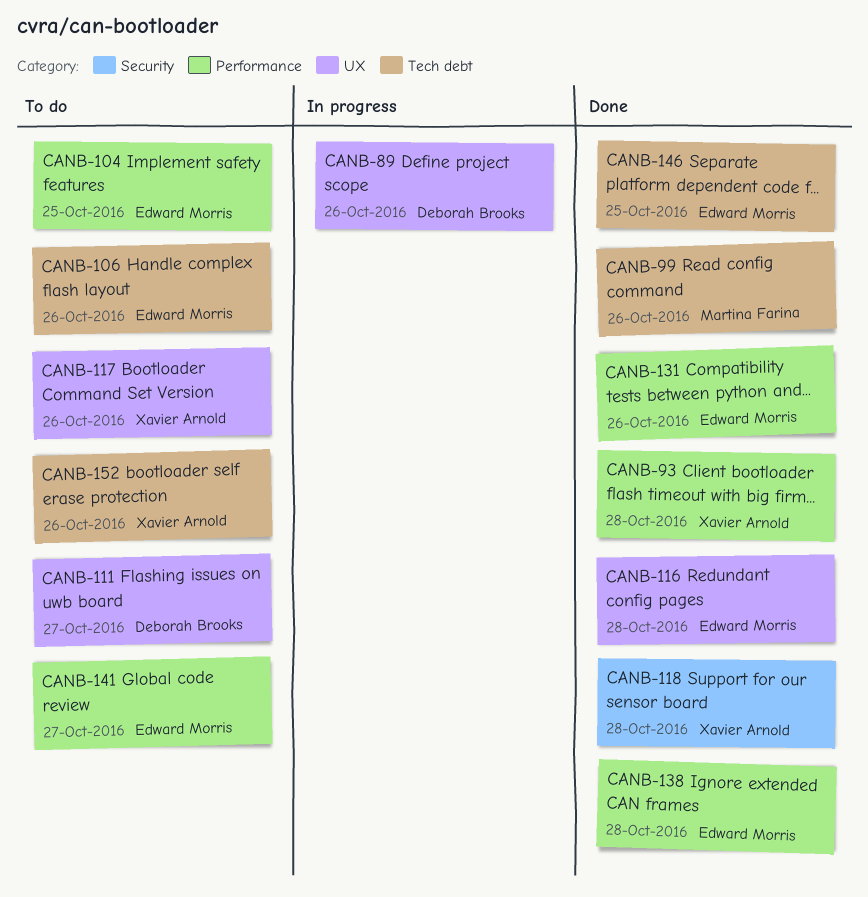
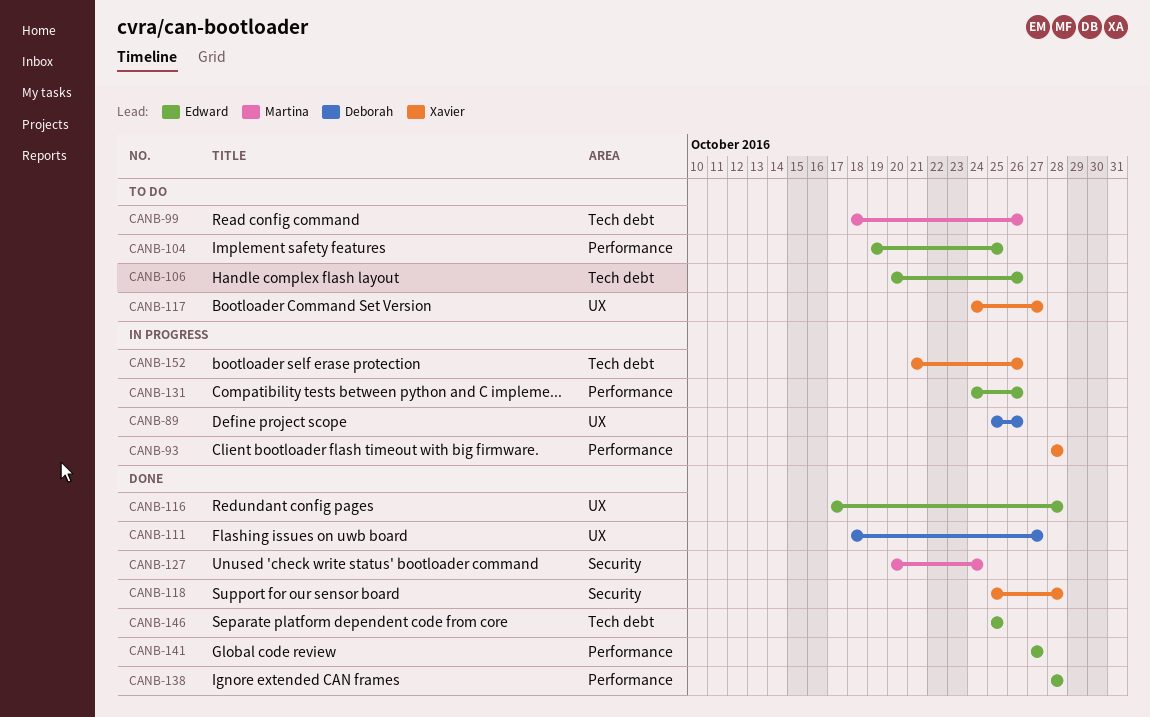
CANB-93, status: Done -> In progress
CANB-99, status: Done -> To do
CANB-111, status: To do -> Done
CANB-117, due: Oct 26 -> Oct 27
CANB-127: none -> present
CANB-131, status: Done -> In progress
CANB-141, status: To do -> Done
CANB-152, status: To do -> In progress

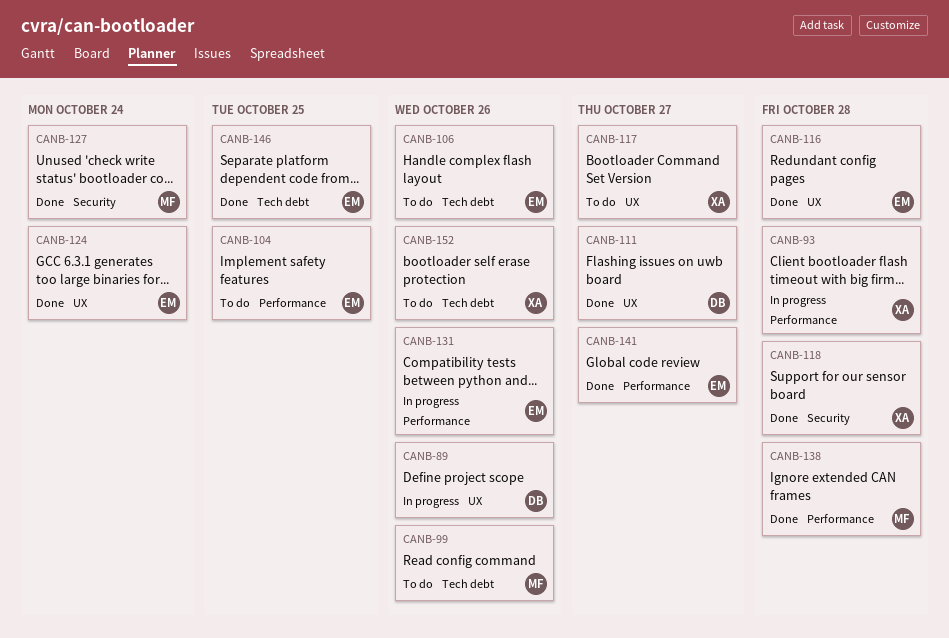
CANB-124: none -> present
CANB-138, owner: Edward -> Martina
CANB-152, status: In progress -> To do

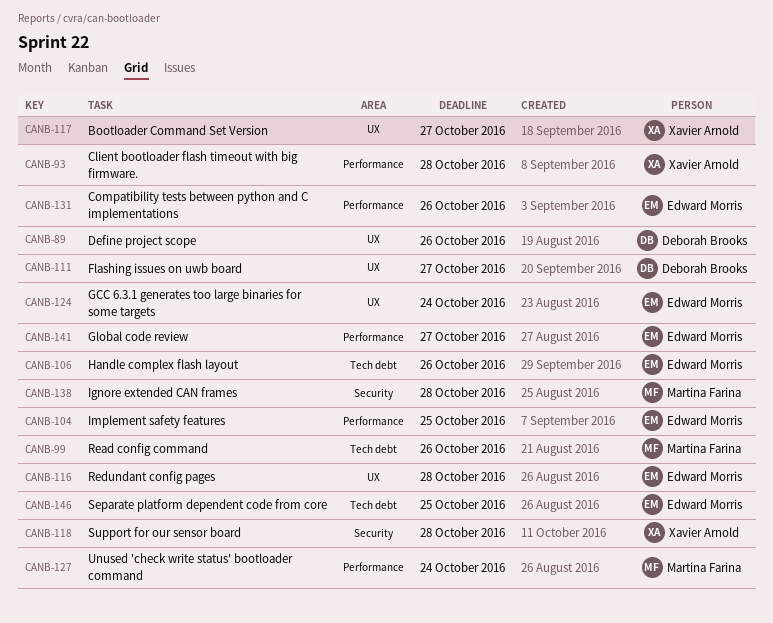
CANB-127, label: Security -> Performance
CANB-138, label: Performance -> Security
CANB-152: present -> none

